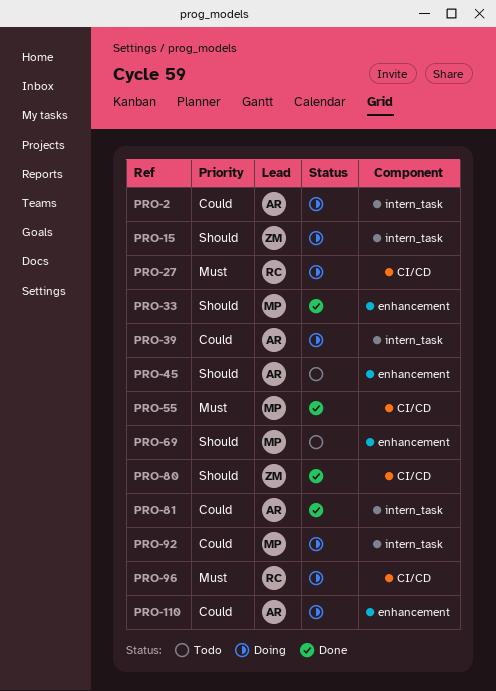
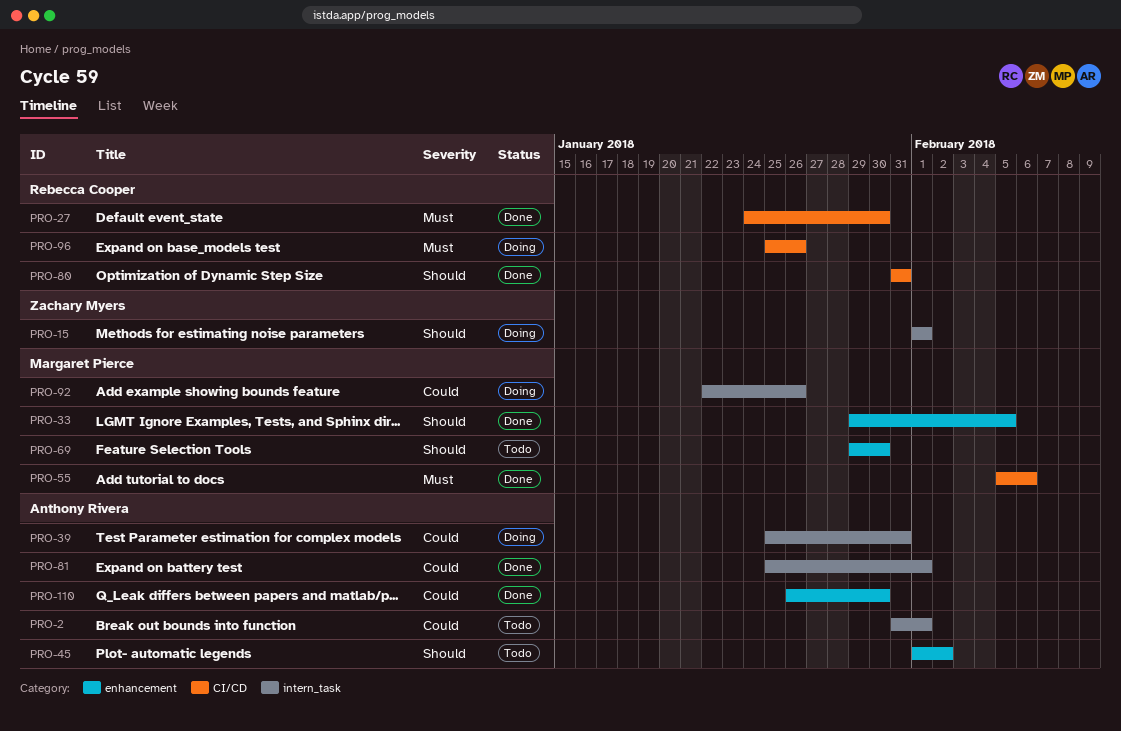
PRO-2, status: Doing -> Todo
PRO-27, status: Doing -> Done
PRO-80, owner: Zachary Myers -> Rebecca Cooper
PRO-110, status: Doing -> Done

